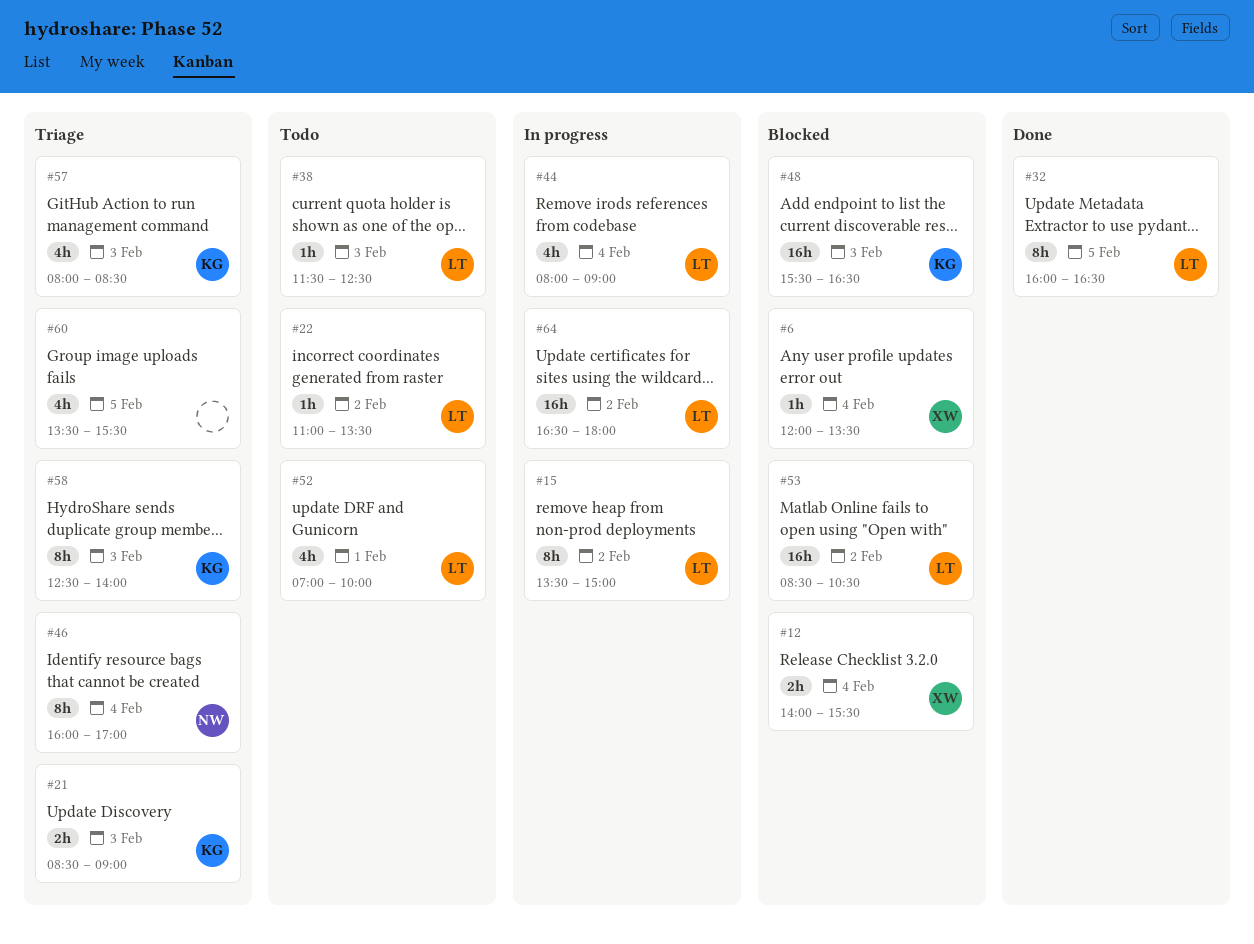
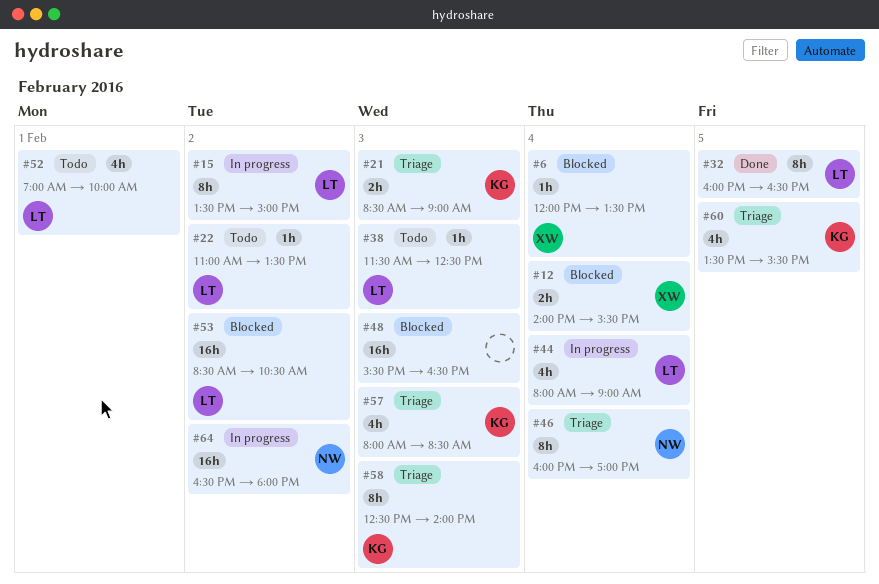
#48, owner: KG -> none
#60, owner: none -> KG
#64, owner: LT -> NW

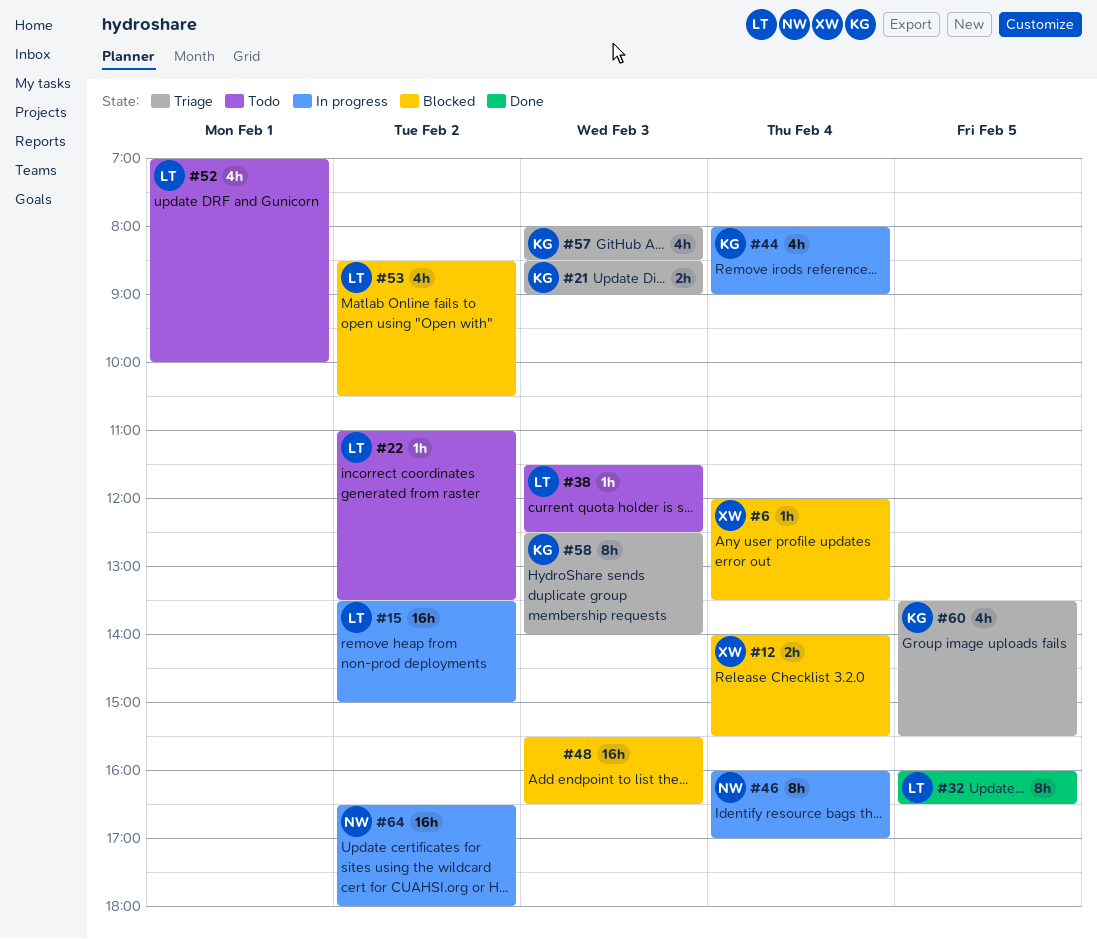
#15, estimate: 8h -> 16h
#44, owner: LT -> KG
#46, status: Triage -> In progress
#53, estimate: 16h -> 4h

